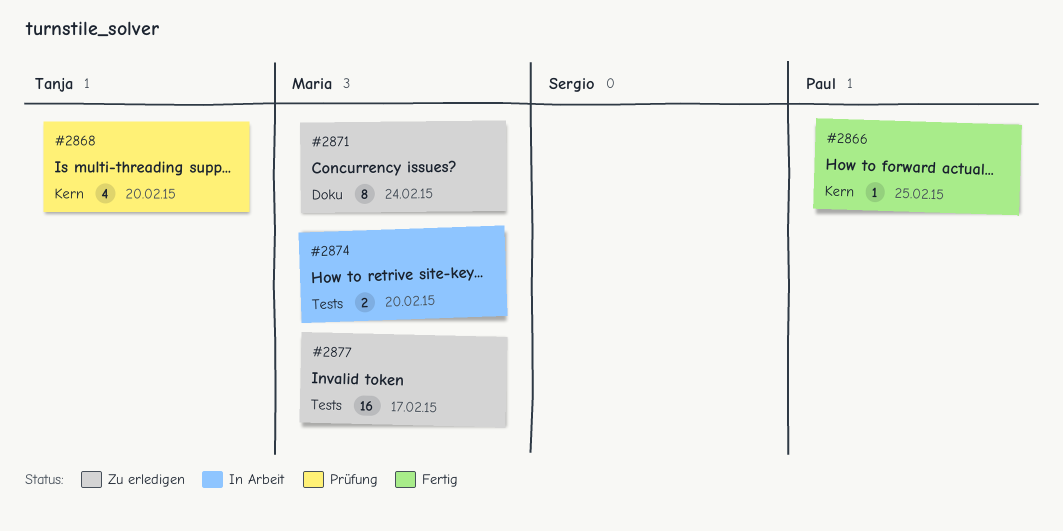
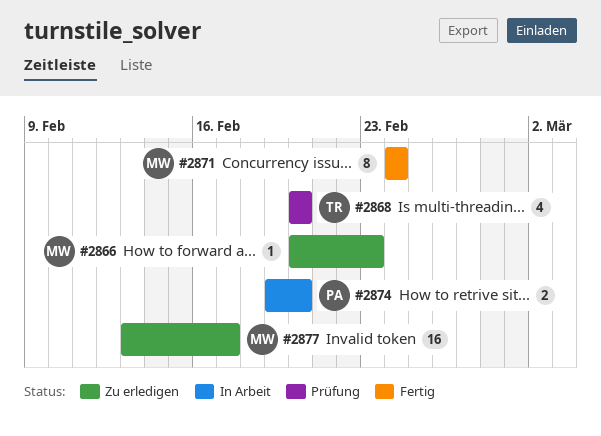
#2866, status: Fertig -> Zu erledigen
#2866, owner: Paul -> Maria
#2866, due: Feb 25 -> Feb 23
#2871, status: Zu erledigen -> Fertig
#2874, owner: Maria -> Paul

